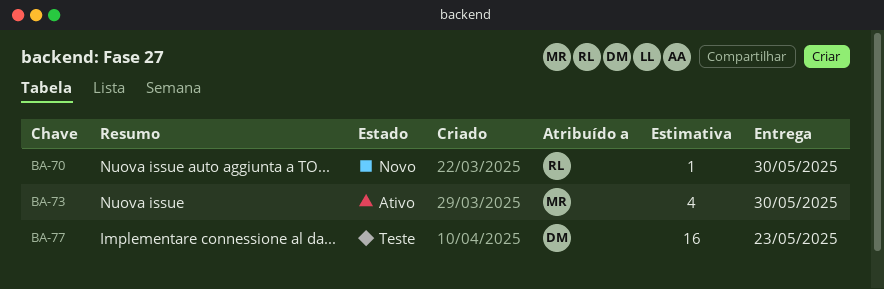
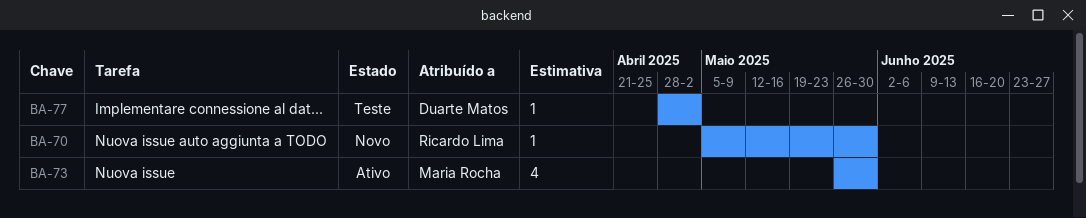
BA-77, estimate: 16 -> 1
BA-77, due: May 23 -> May 2

